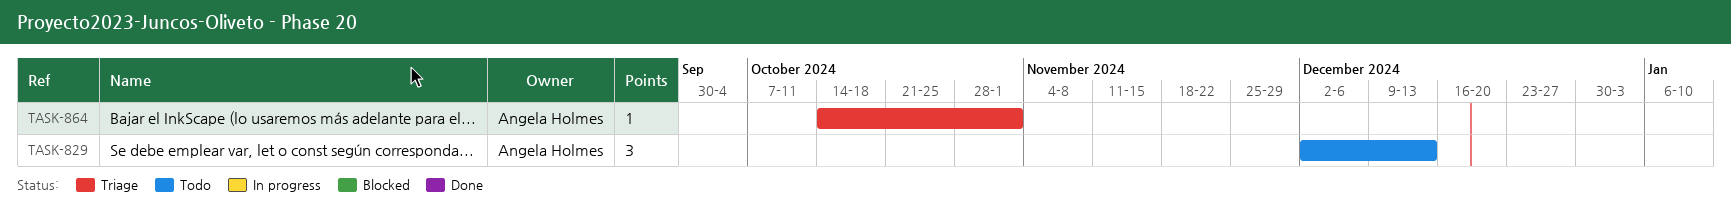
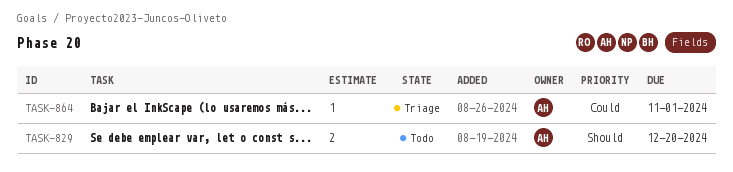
TASK-829, estimate: 3 -> 2
TASK-829, due: Dec 13 -> Dec 20

